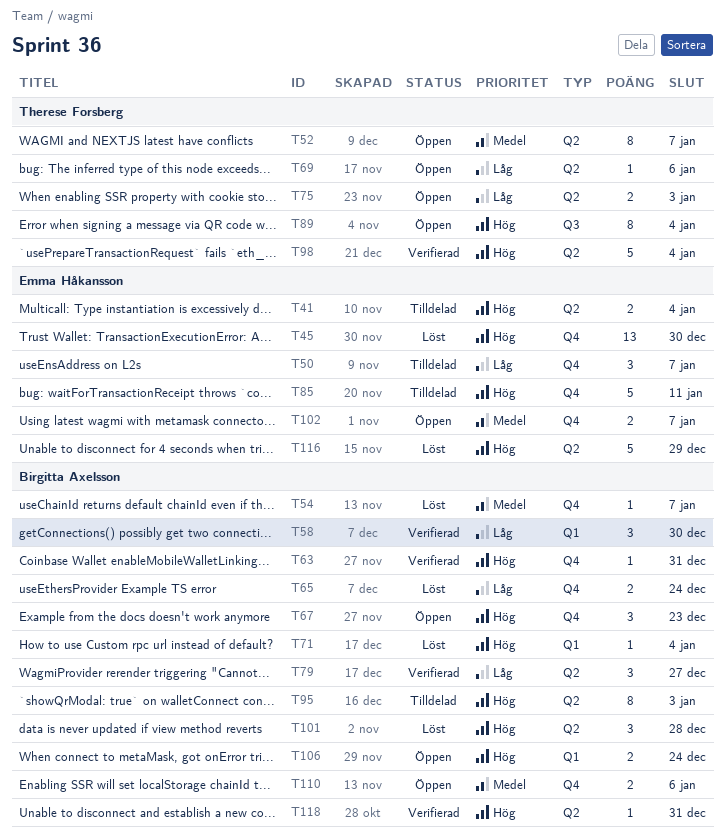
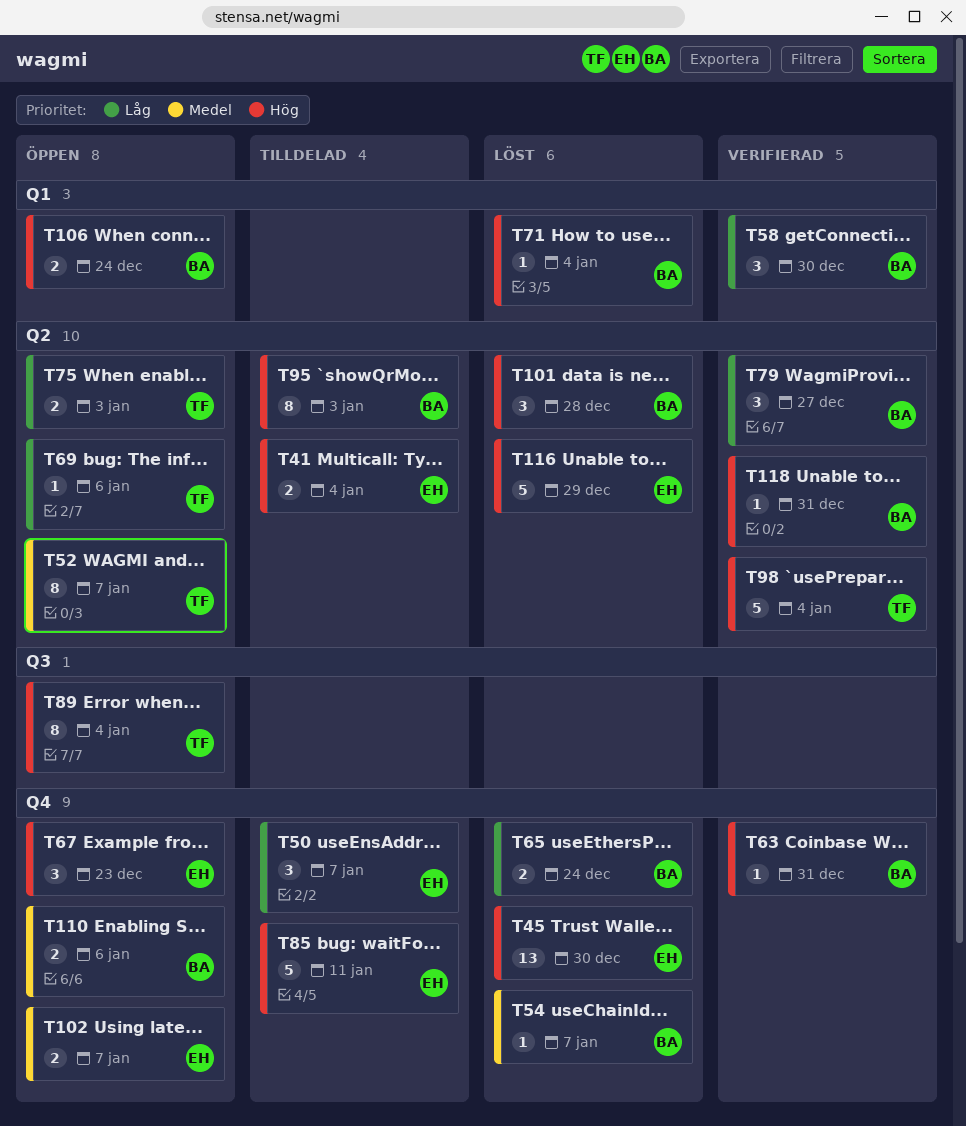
T67, owner: Birgitta Axelsson -> Emma Håkansson

